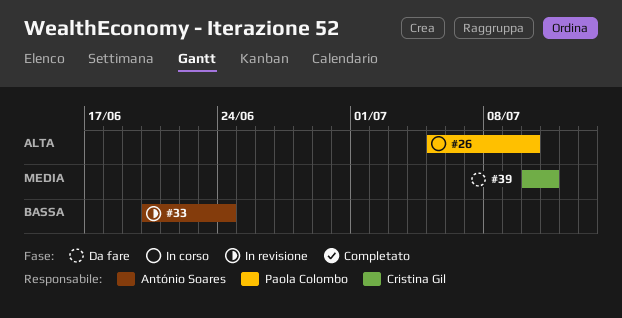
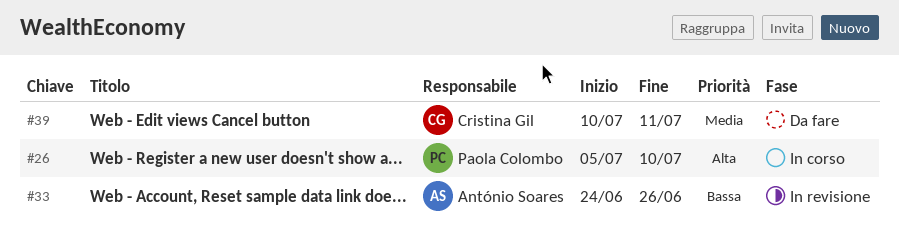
#33, start: Jun 20 -> Jun 24
#33, due: Jun 24 -> Jun 26

